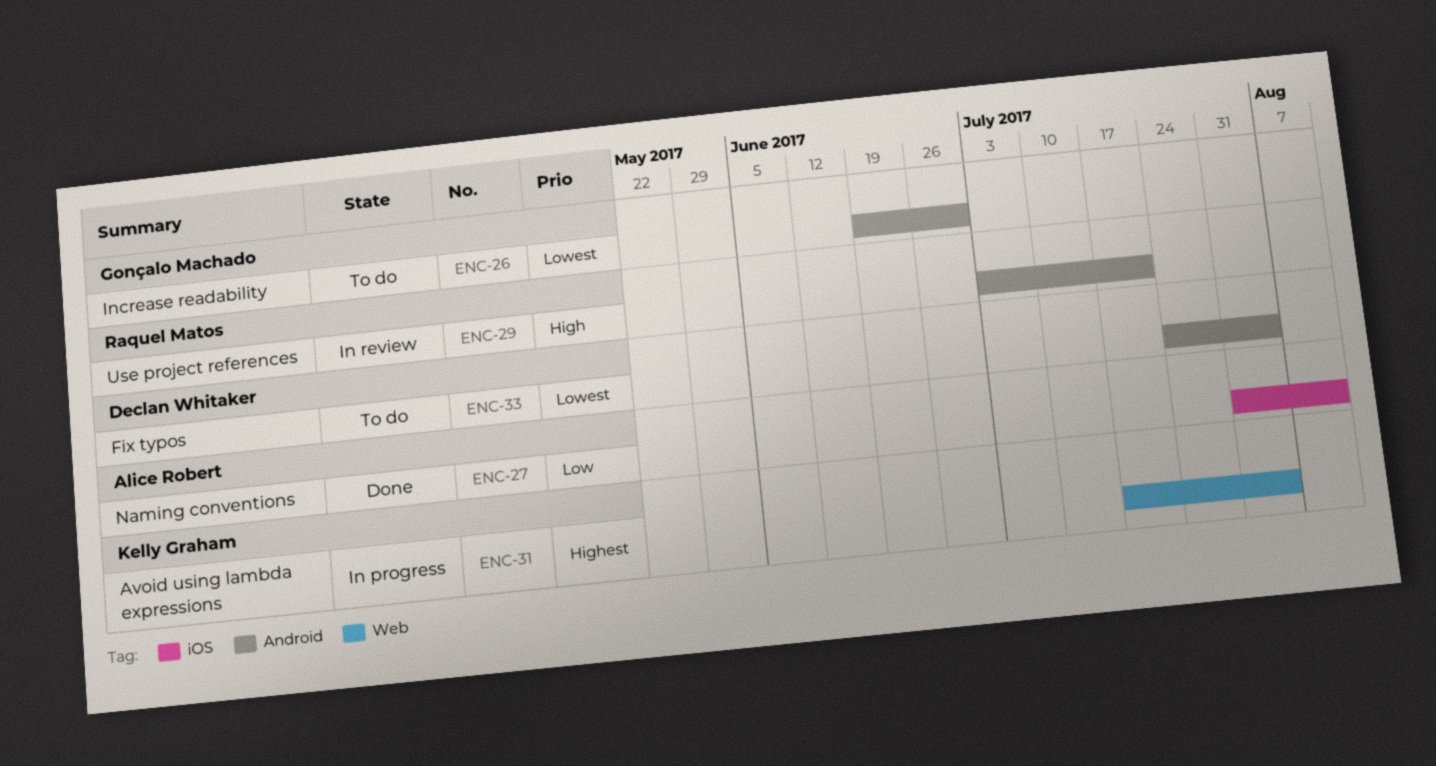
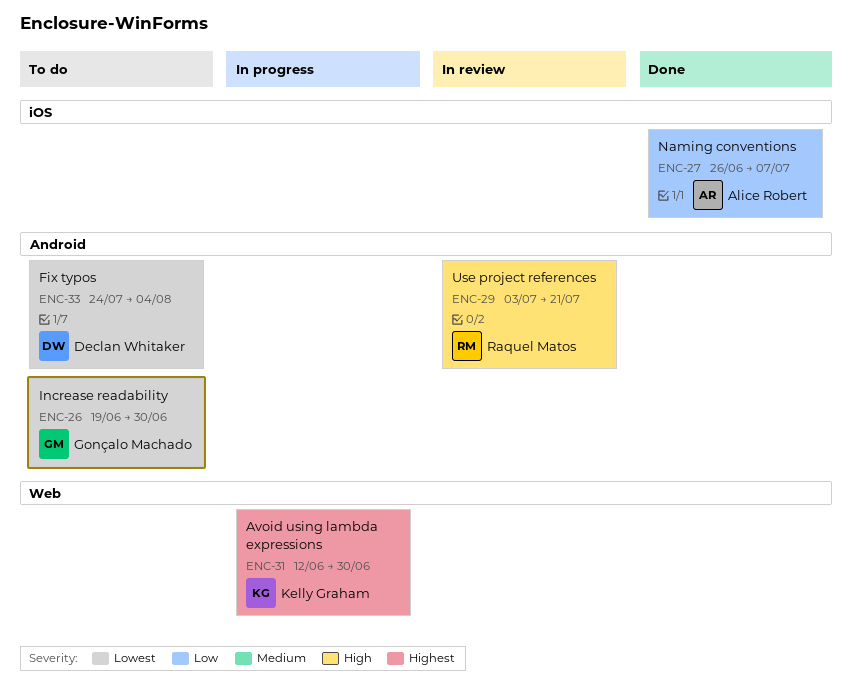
ENC-27, start: Jul 31 -> Jun 26
ENC-27, due: Aug 11 -> Jul 7
ENC-31, start: Jul 17 -> Jun 12
ENC-31, due: Aug 4 -> Jun 30

